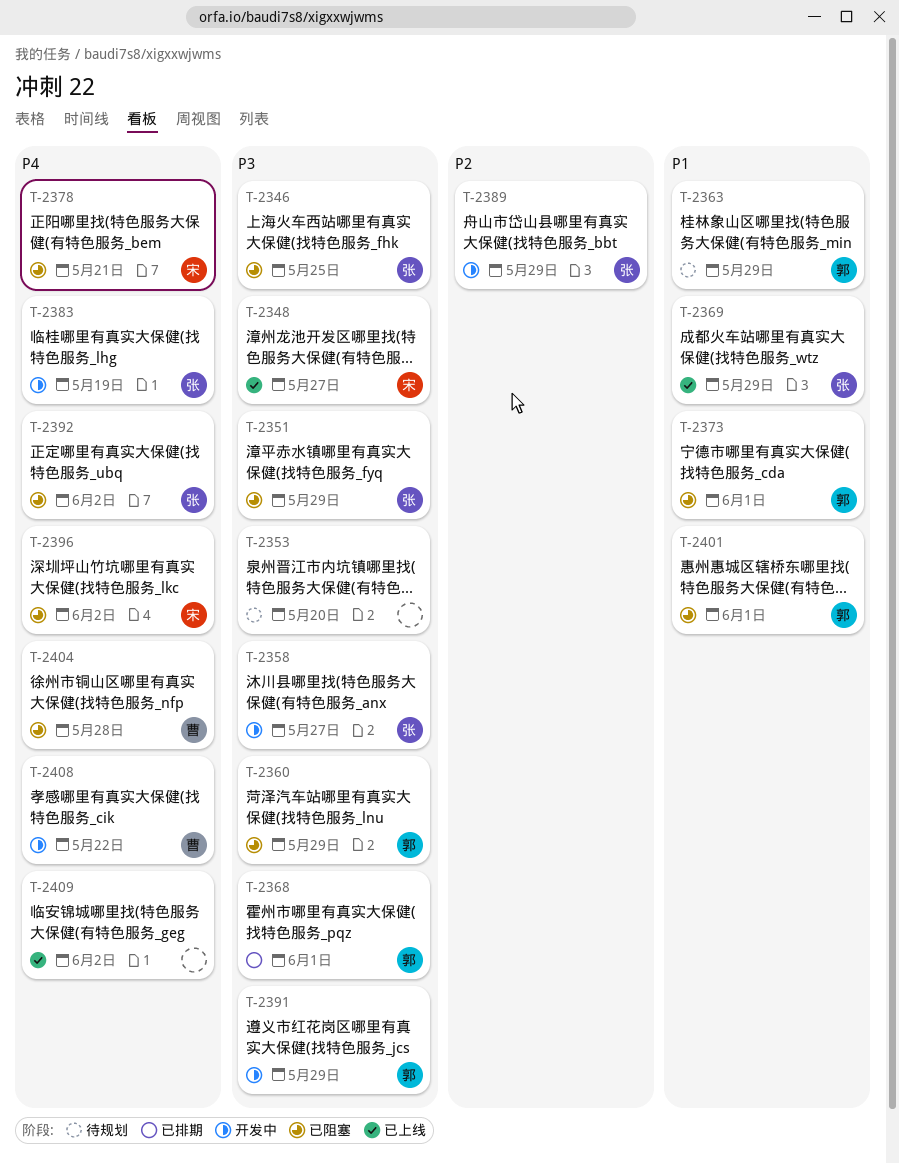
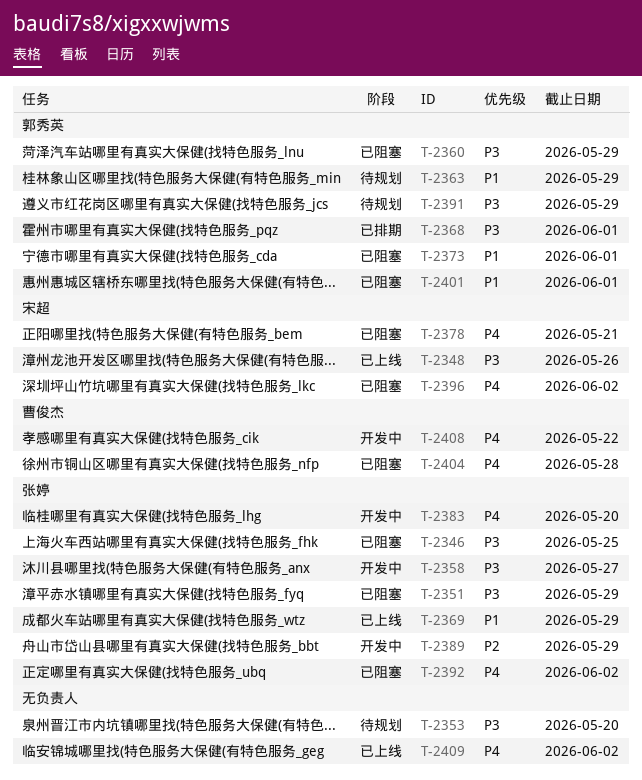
T-2348, due: May 27 -> May 26
T-2383, due: May 19 -> May 20
T-2391, status: 开发中 -> 待规划

